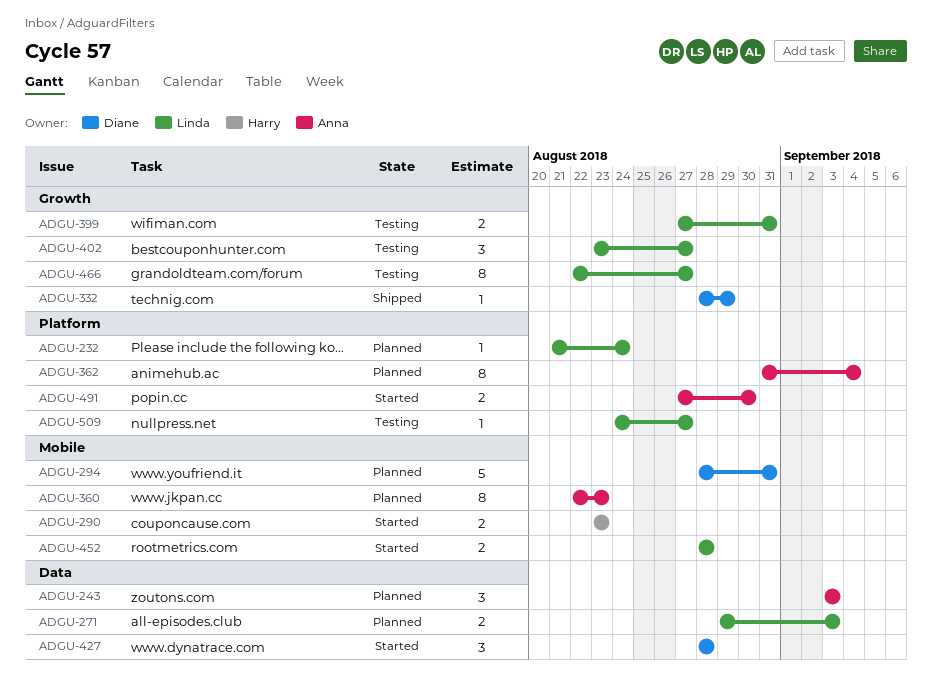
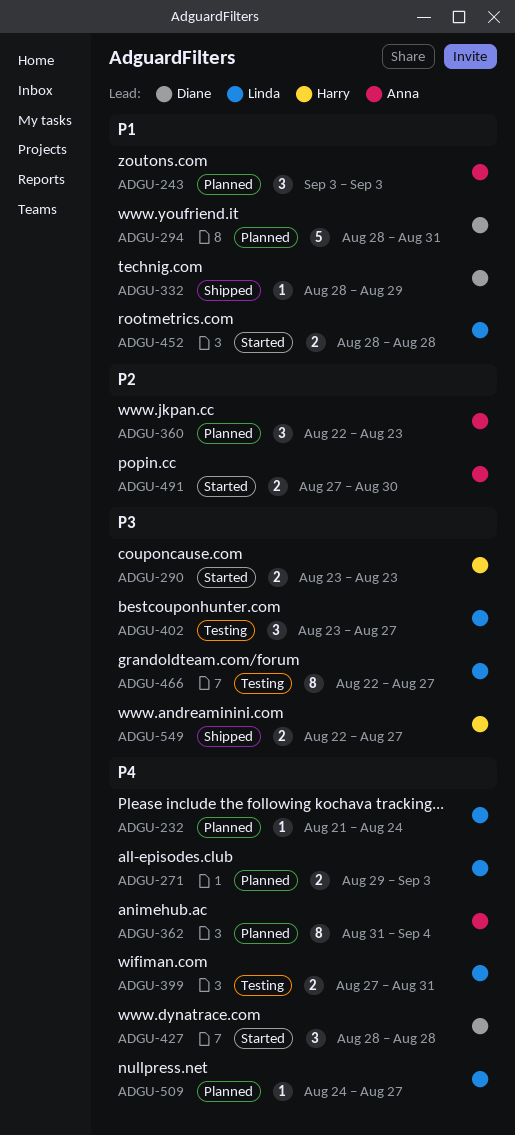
ADGU-360, estimate: 8 -> 3
ADGU-509, status: Testing -> Planned
ADGU-549: none -> present

